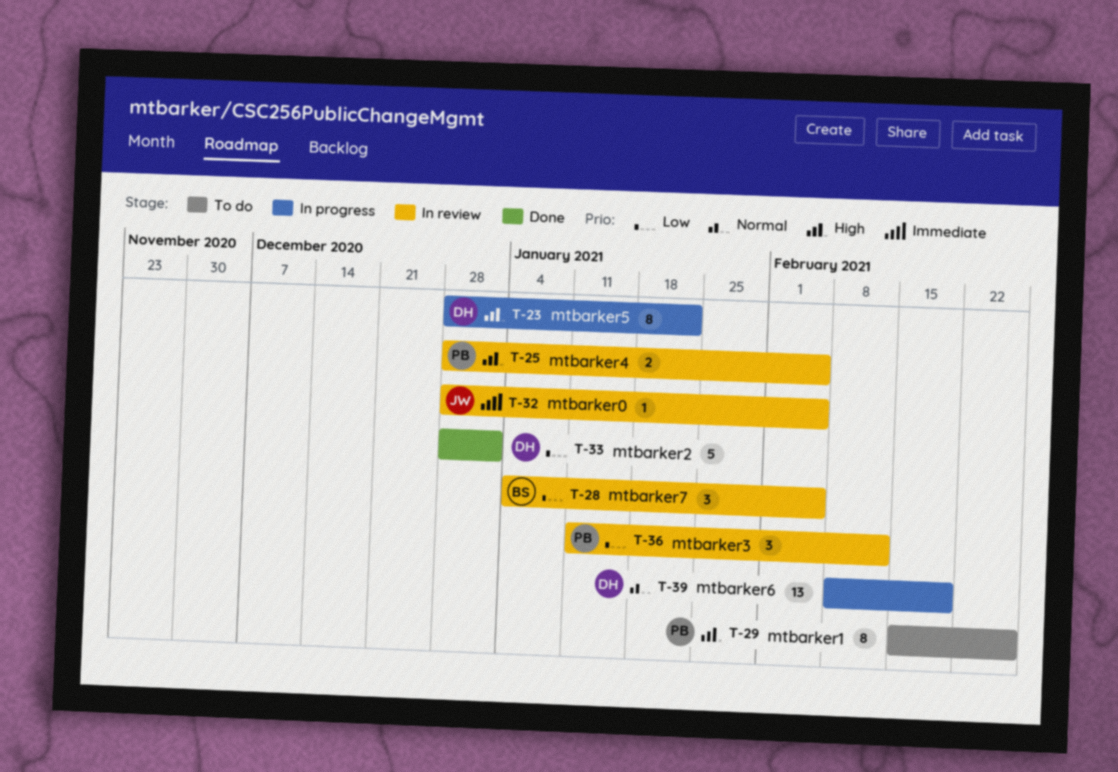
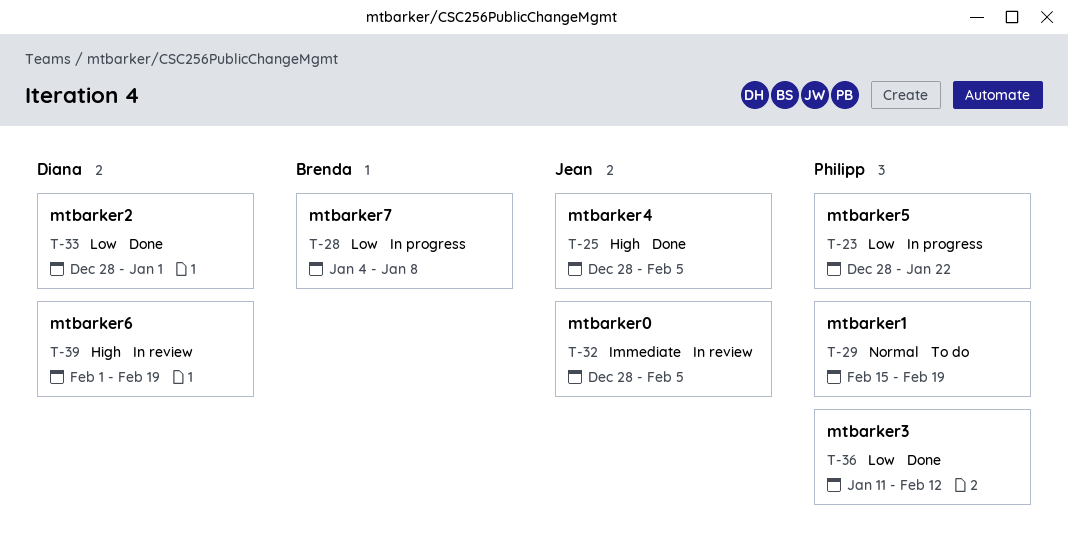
T-23, owner: Diana -> Philipp
T-23, priority: High -> Low
T-25, status: In review -> Done
T-25, owner: Philipp -> Jean
T-28, status: In review -> In progress
T-28, due: Feb 5 -> Jan 8
T-29, priority: High -> Normal
T-29, due: Feb 26 -> Feb 19
T-36, status: In review -> Done
T-39, status: In progress -> In review
T-39, priority: Normal -> High
T-39, start: Feb 8 -> Feb 1

